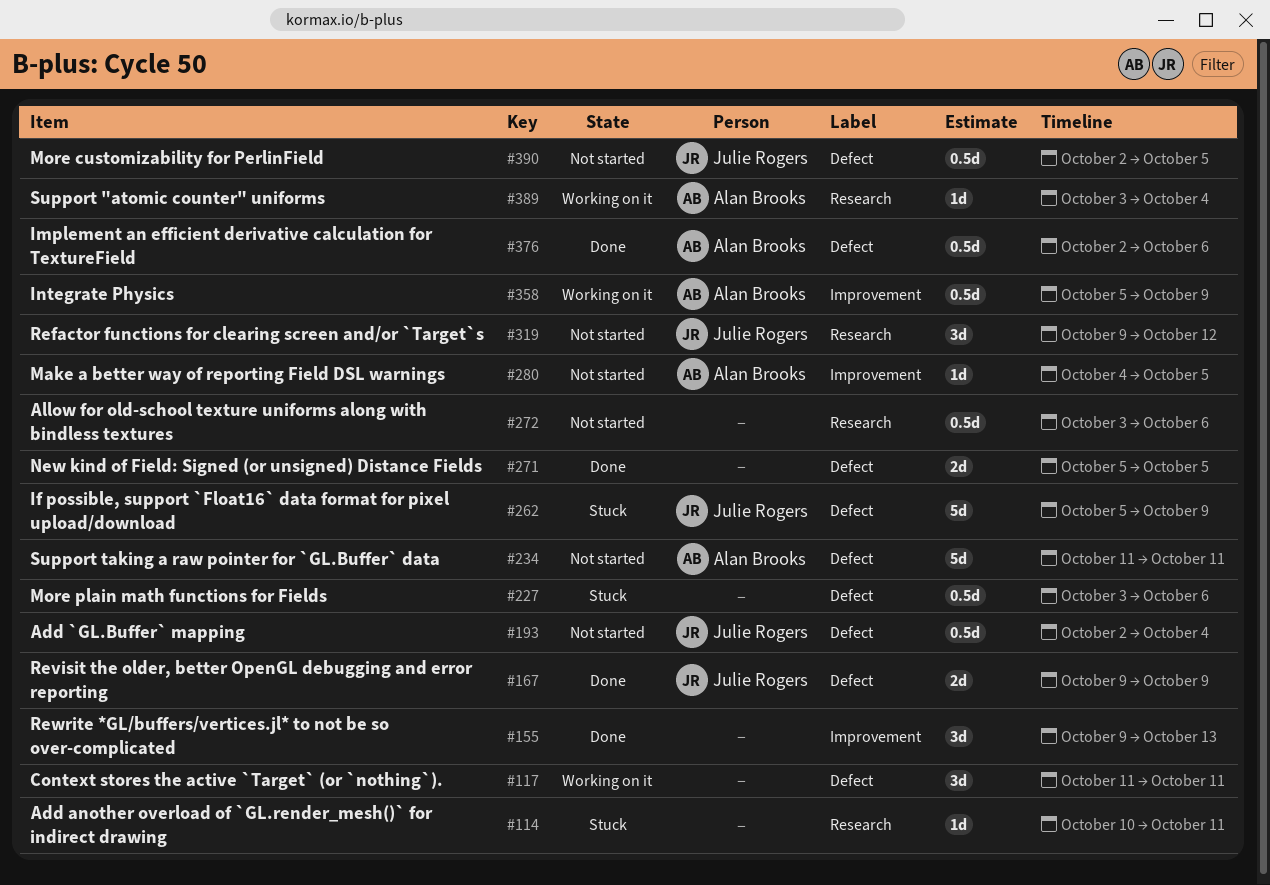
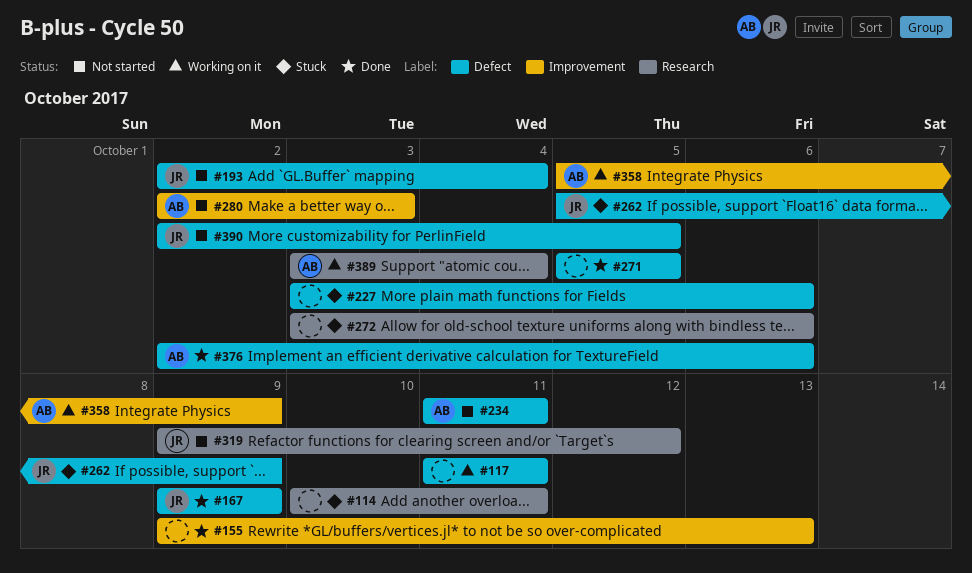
#272, status: Not started -> Stuck
#280, start: Oct 4 -> Oct 2
#280, due: Oct 5 -> Oct 3

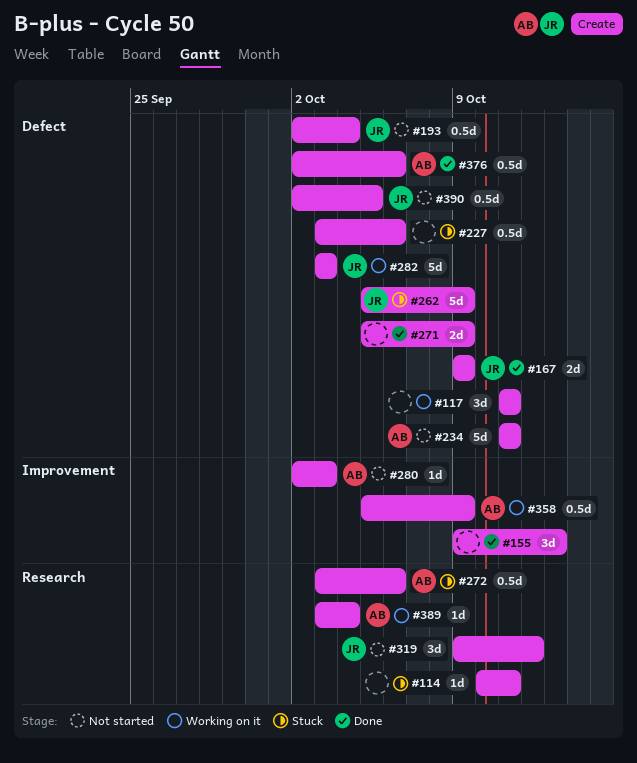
#271, due: Oct 5 -> Oct 9
#272, owner: none -> AB
#282: none -> present

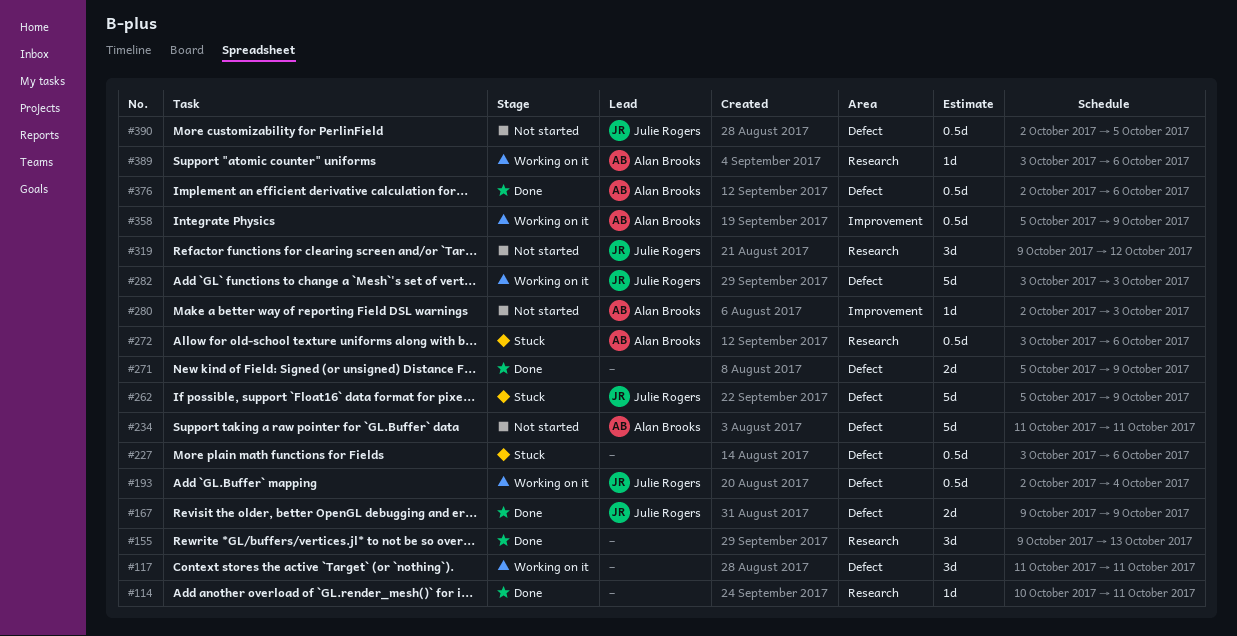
#114, status: Stuck -> Done
#155, label: Improvement -> Research
#193, status: Not started -> Working on it
#389, due: Oct 4 -> Oct 6

